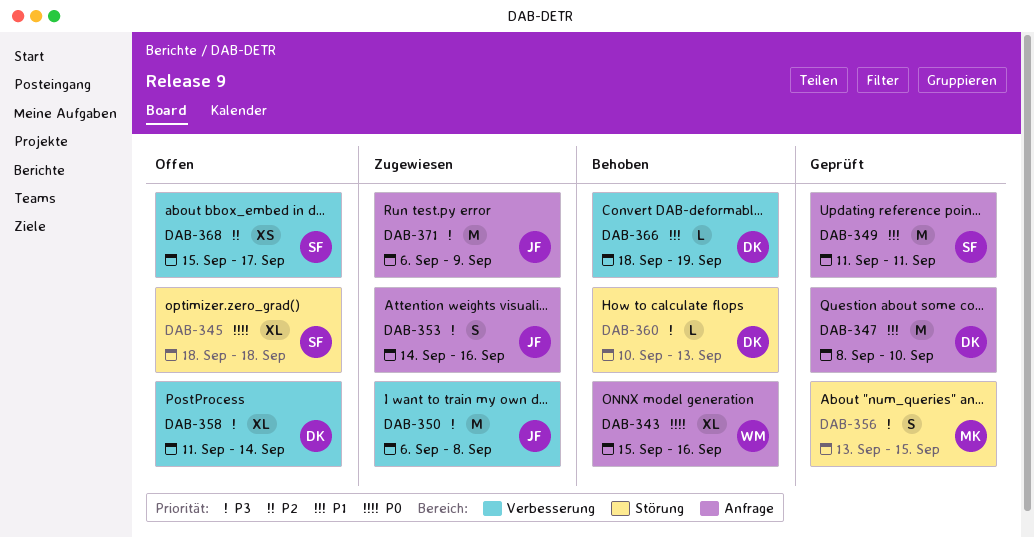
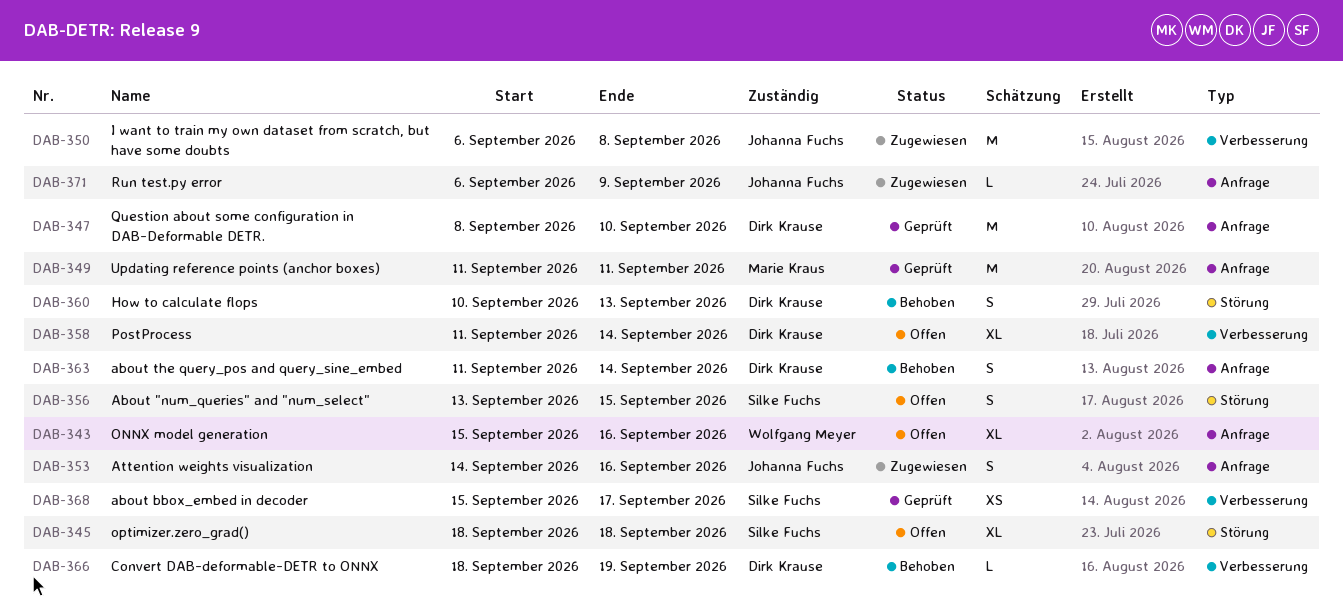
DAB-343, status: Behoben -> Offen
DAB-349, owner: Silke Fuchs -> Marie Kraus
DAB-356, status: Geprüft -> Offen
DAB-356, owner: Marie Kraus -> Silke Fuchs
DAB-360, estimate: L -> S
DAB-363: none -> present
DAB-368, status: Offen -> Geprüft
DAB-371, estimate: M -> L

